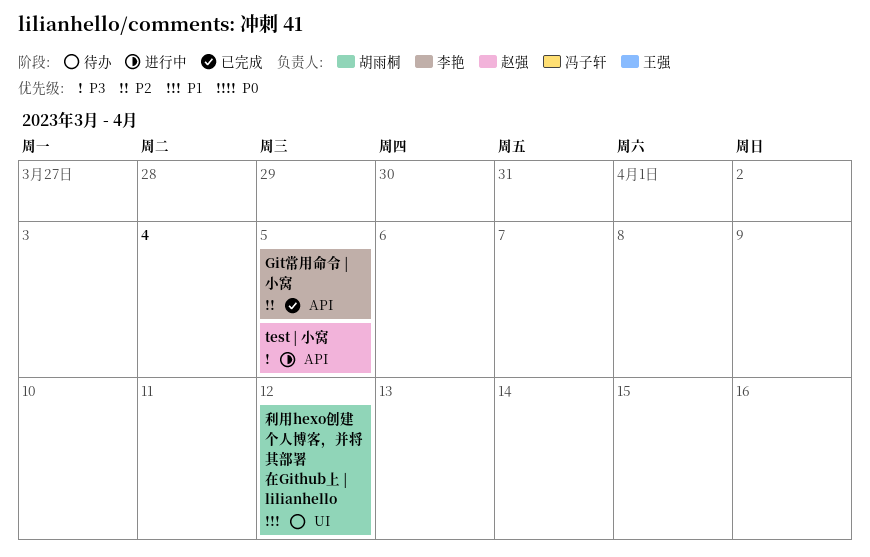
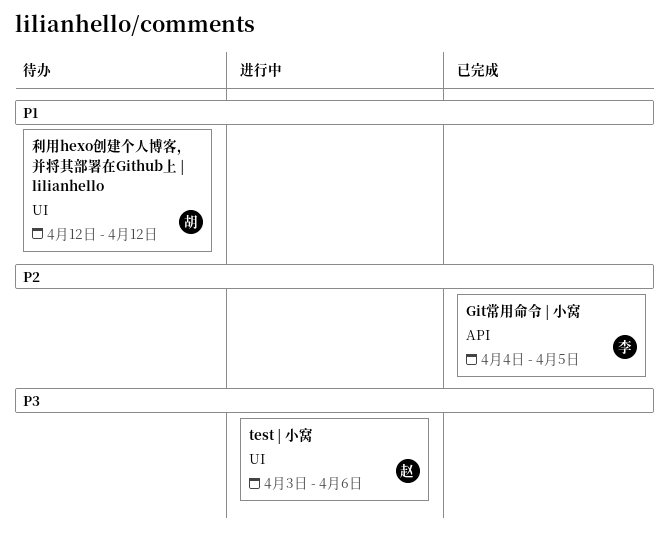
test | 小窝, label: API -> UI
test | 小窝, due: Apr 5 -> Apr 6

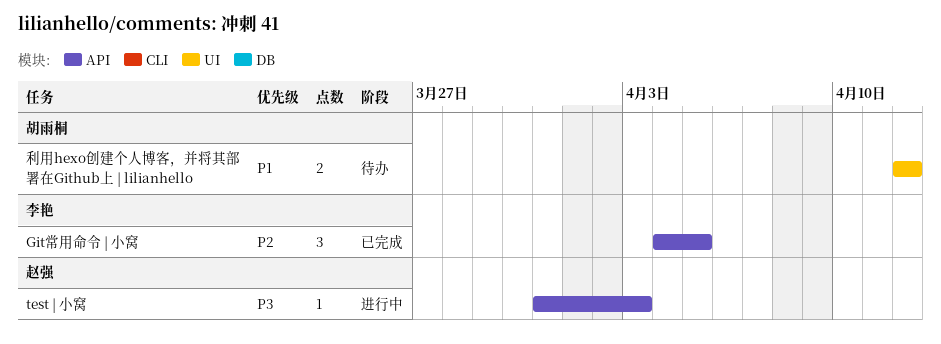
test | 小窝, label: UI -> API
test | 小窝, start: Apr 3 -> Mar 31
test | 小窝, due: Apr 6 -> Apr 3

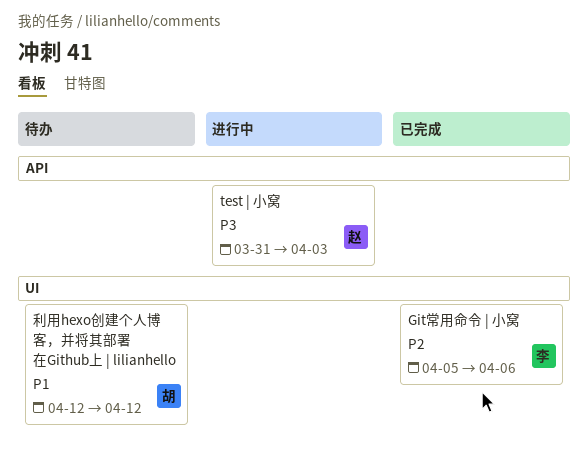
Git常用命令 | 小窝, label: API -> UI
Git常用命令 | 小窝, start: Apr 4 -> Apr 5
Git常用命令 | 小窝, due: Apr 5 -> Apr 6

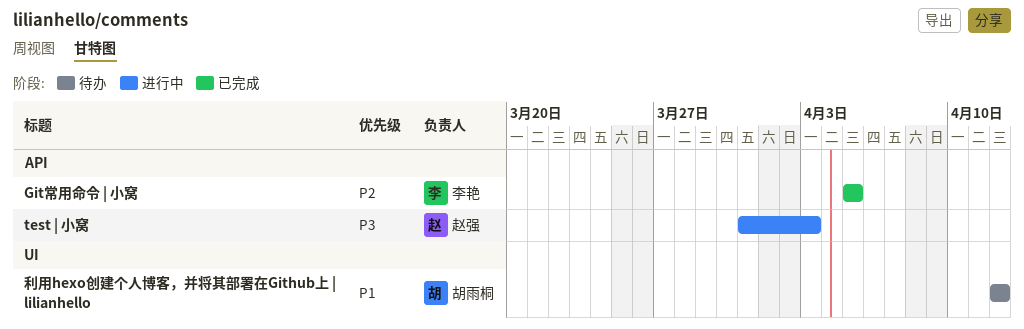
Git常用命令 | 小窝, label: UI -> API
Git常用命令 | 小窝, due: Apr 6 -> Apr 5

